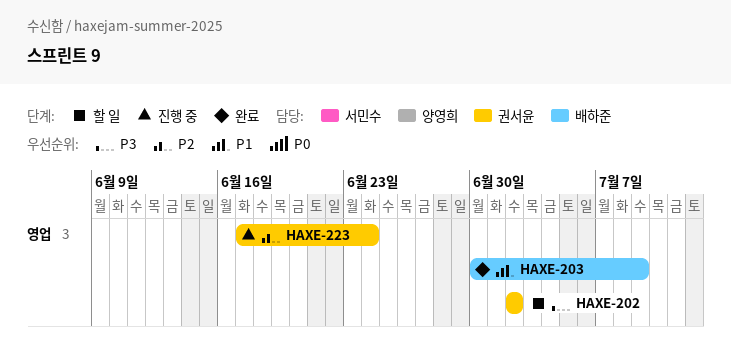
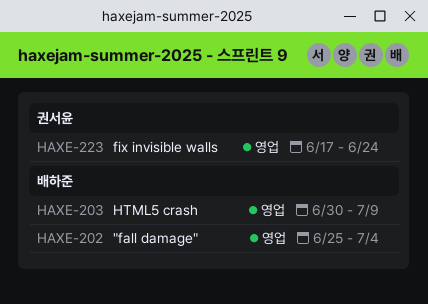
HAXE-202, owner: 권서윤 -> 배하준
HAXE-202, start: Jul 2 -> Jun 25
HAXE-202, due: Jul 2 -> Jul 4

